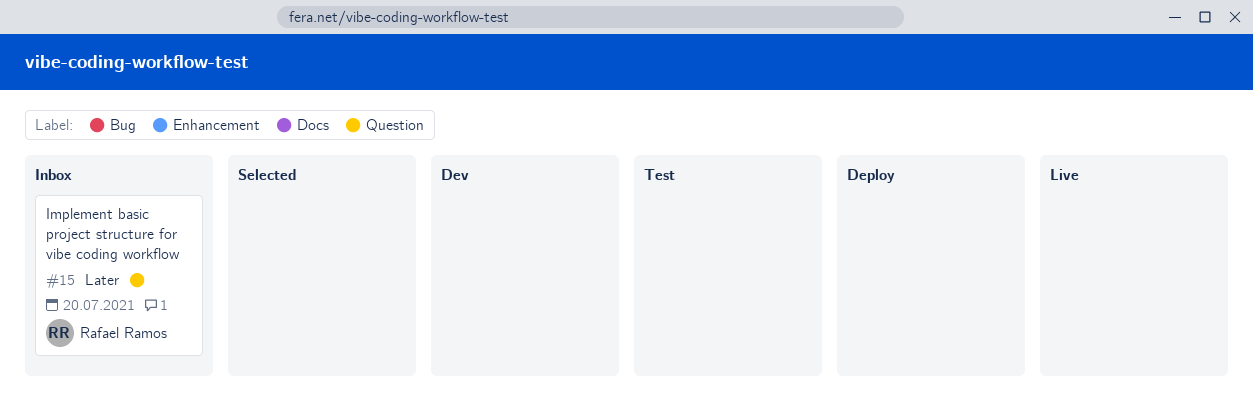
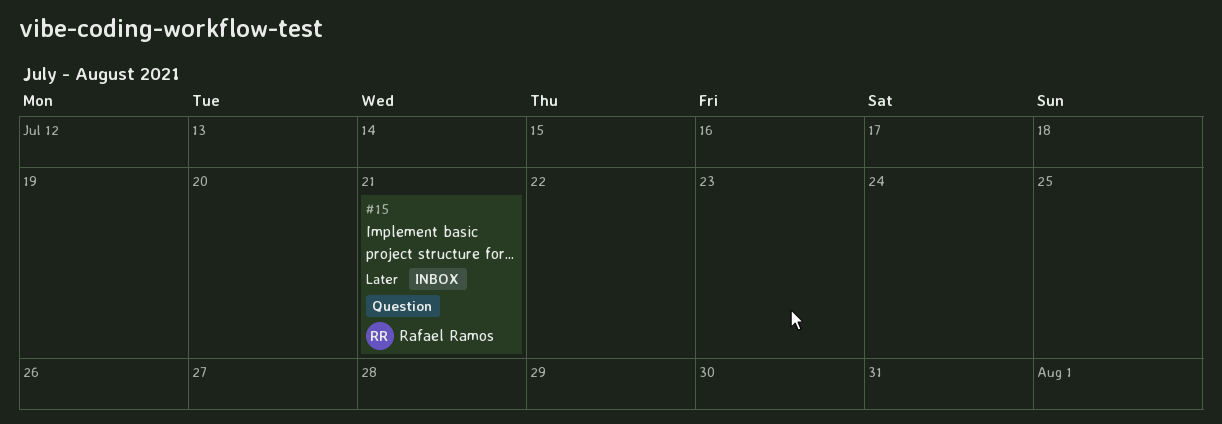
#15, due: Jul 20 -> Jul 21

